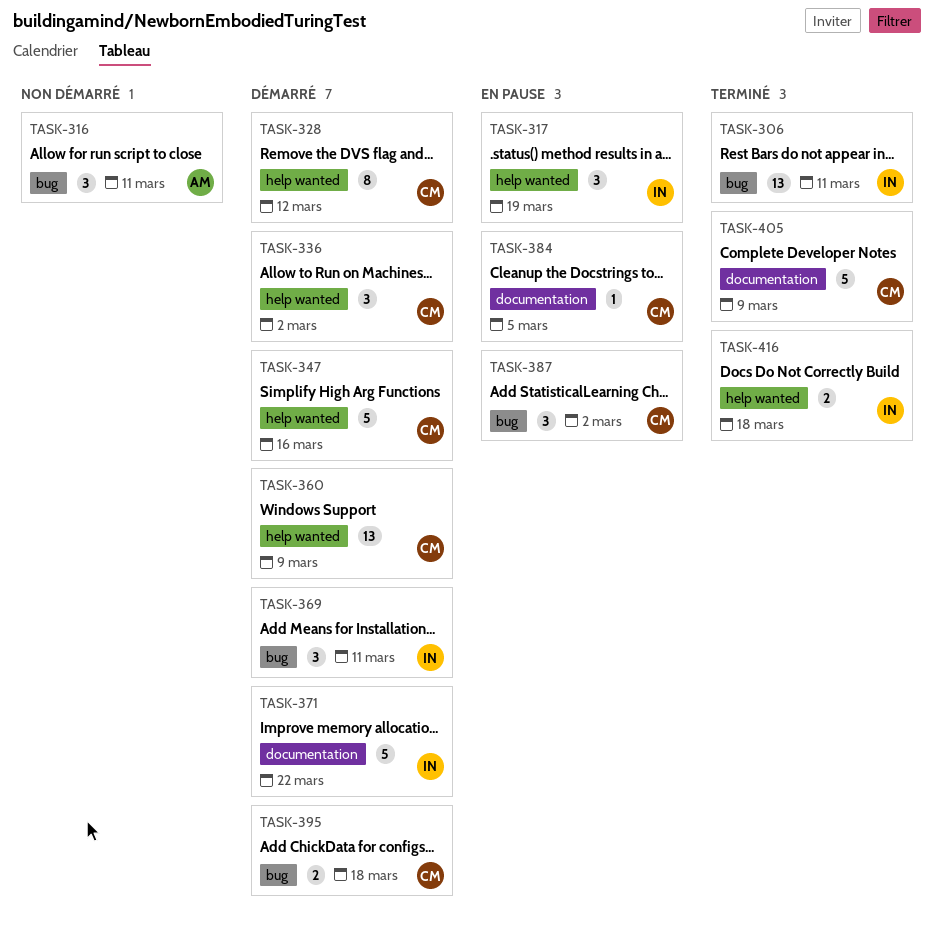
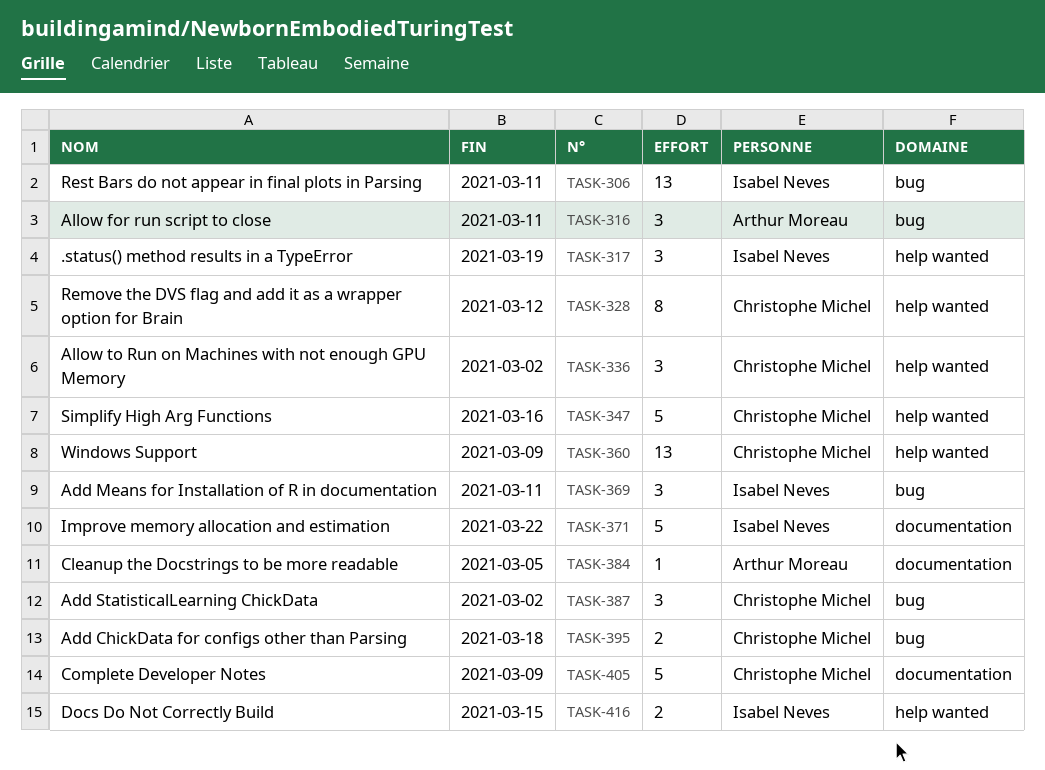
TASK-384, owner: Christophe Michel -> Arthur Moreau
TASK-416, due: Mar 18 -> Mar 15

